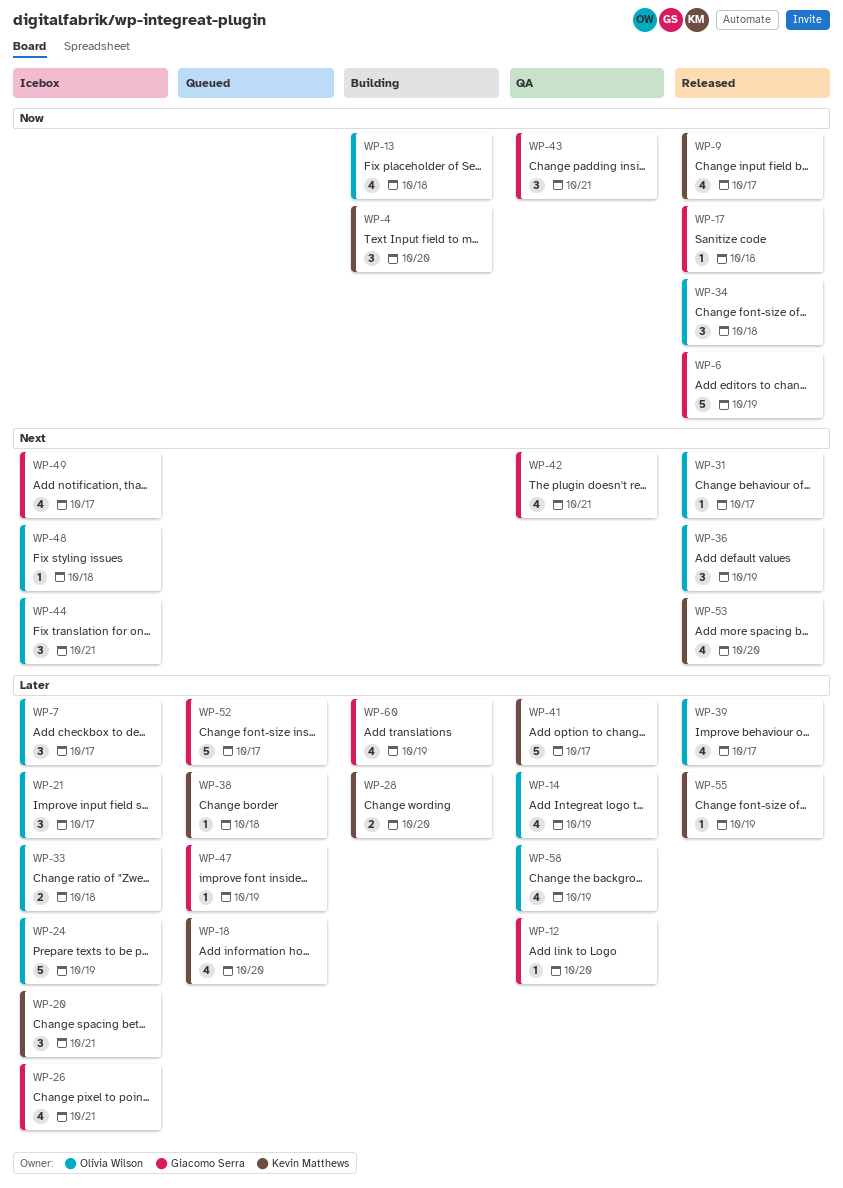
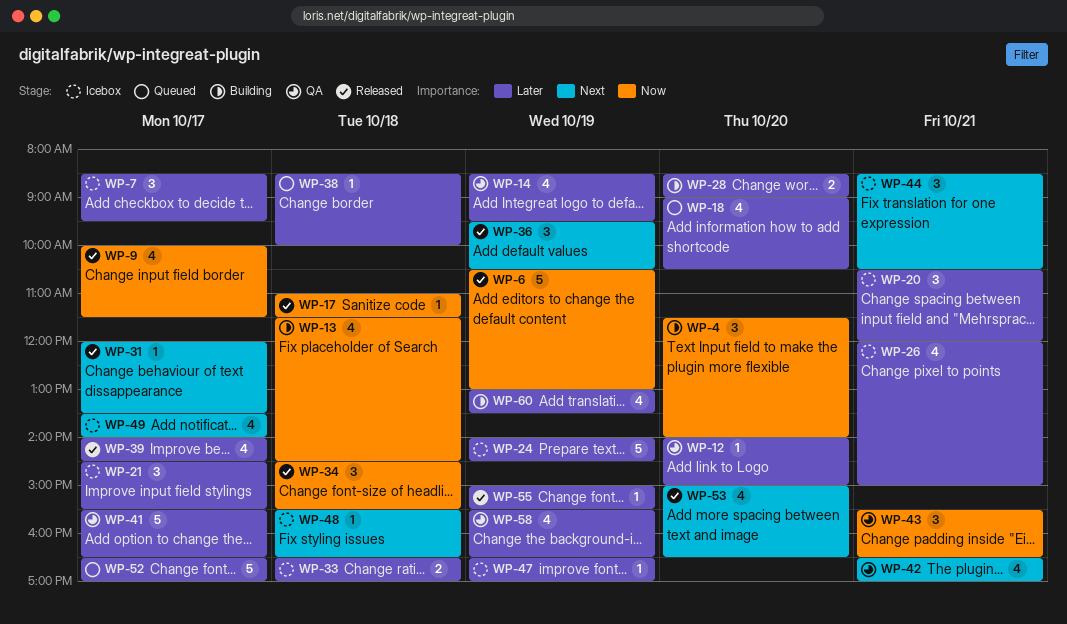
WP-47, status: Queued -> Icebox

